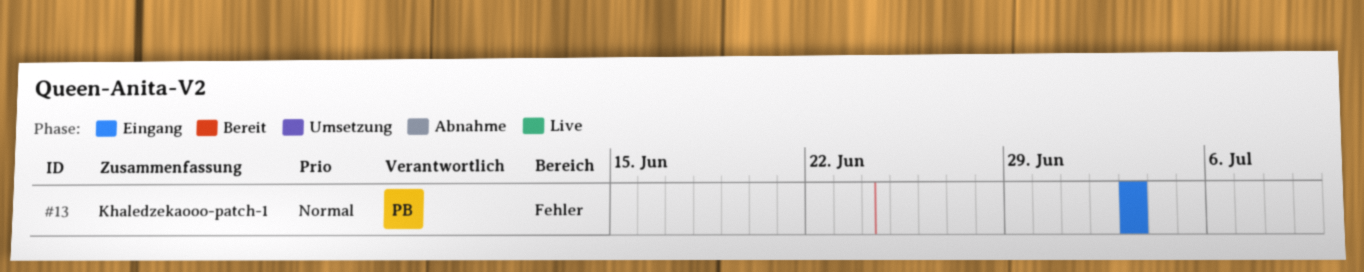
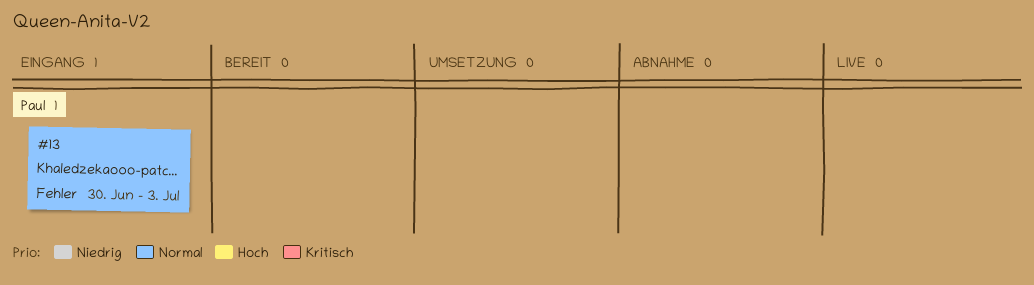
#13, start: Jul 3 -> Jun 30

